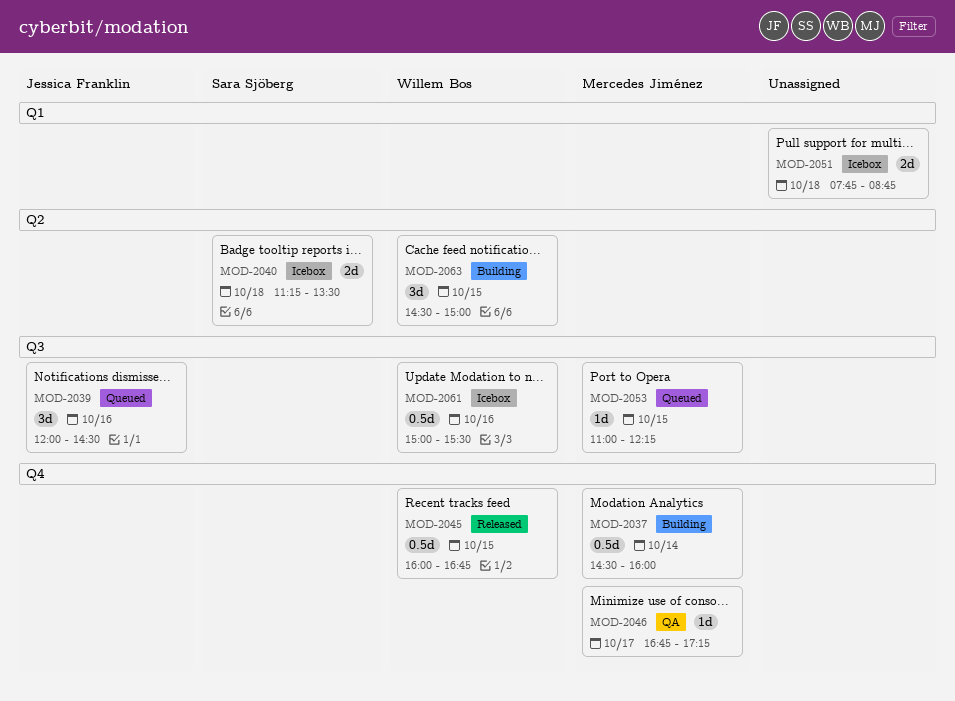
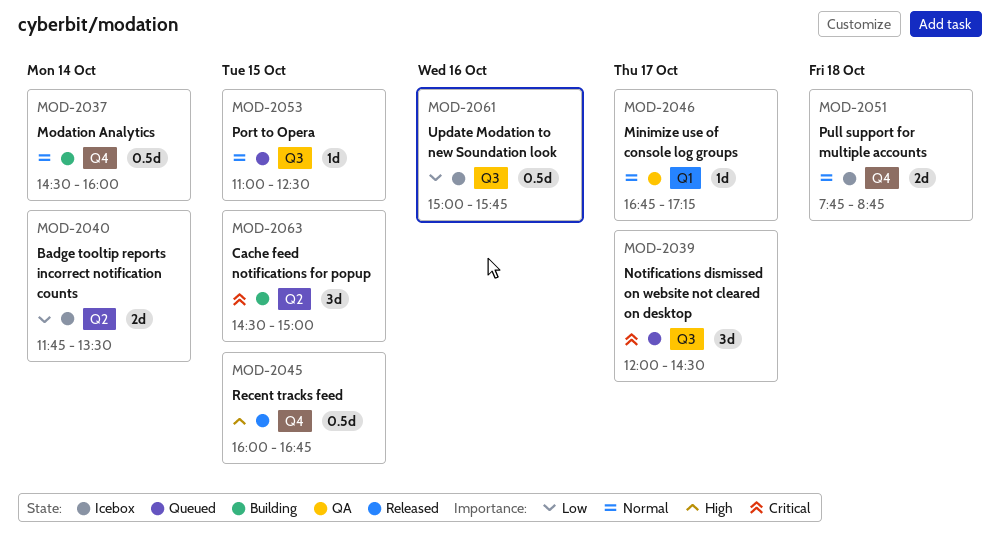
MOD-2039, day: Oct 16 -> Oct 17
MOD-2040, day: Oct 18 -> Oct 14
MOD-2040, begins: 11:15 -> 11:45
MOD-2046, label: Q4 -> Q1
MOD-2051, label: Q1 -> Q4
MOD-2053, ends: 12:15 -> 12:30
MOD-2061, ends: 15:30 -> 15:45

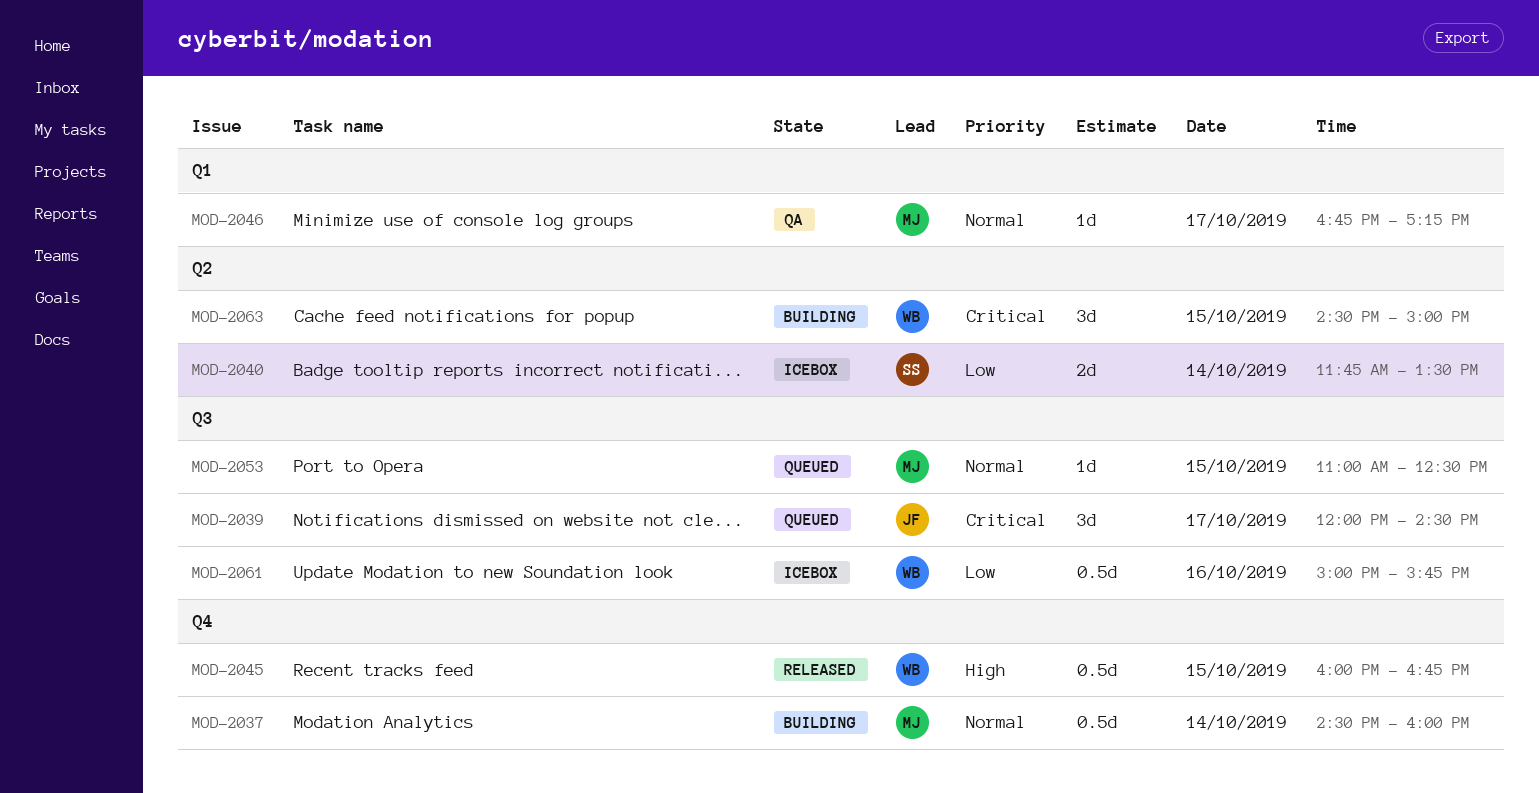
MOD-2051: present -> none

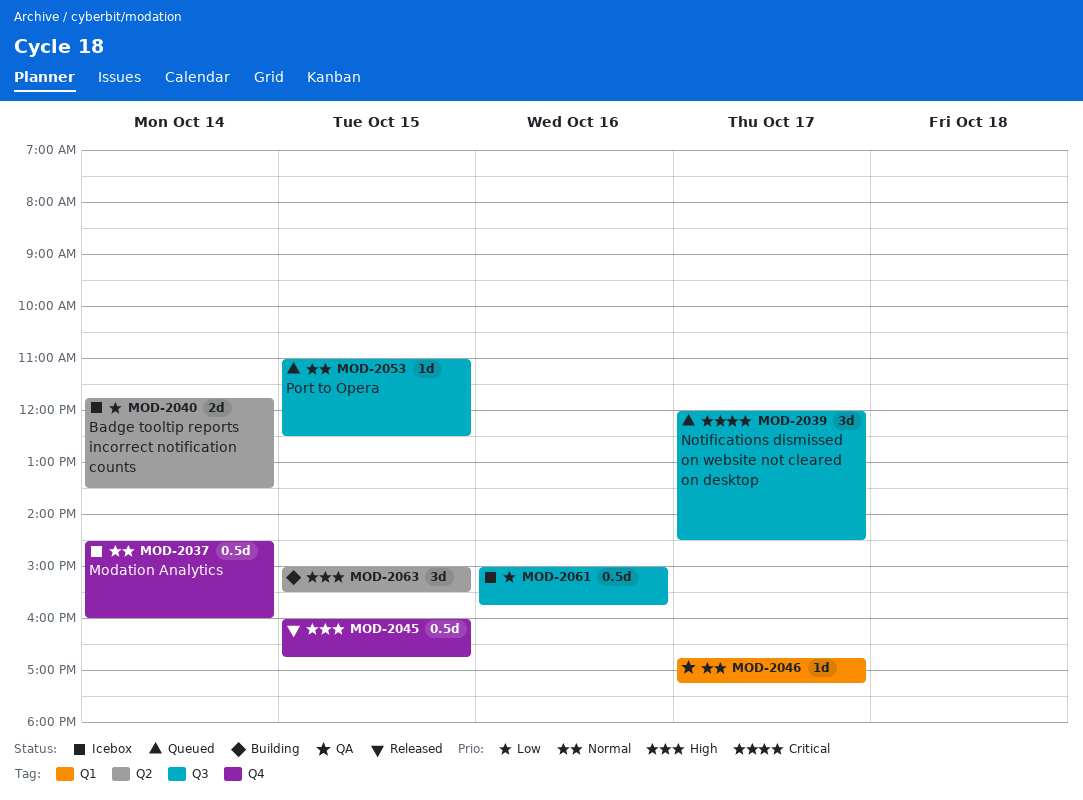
MOD-2037, status: Building -> Icebox
MOD-2063, priority: Critical -> High
MOD-2063, begins: 14:30 -> 15:00
MOD-2063, ends: 15:00 -> 15:30

